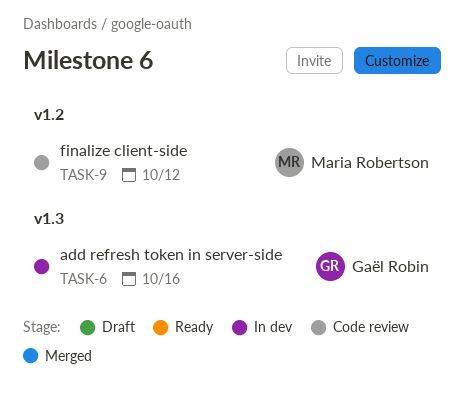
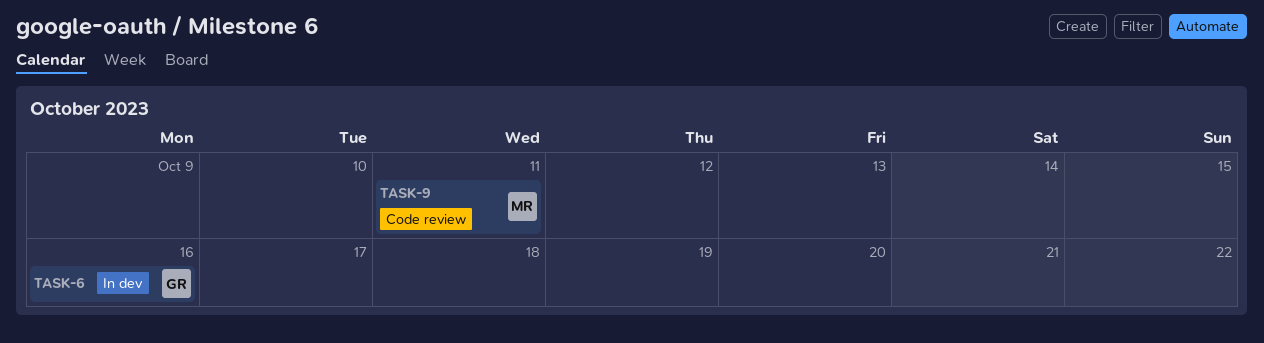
TASK-9, due: Oct 12 -> Oct 11

